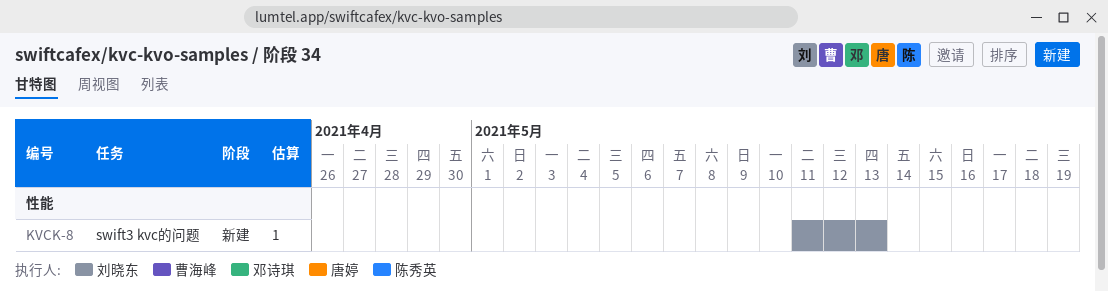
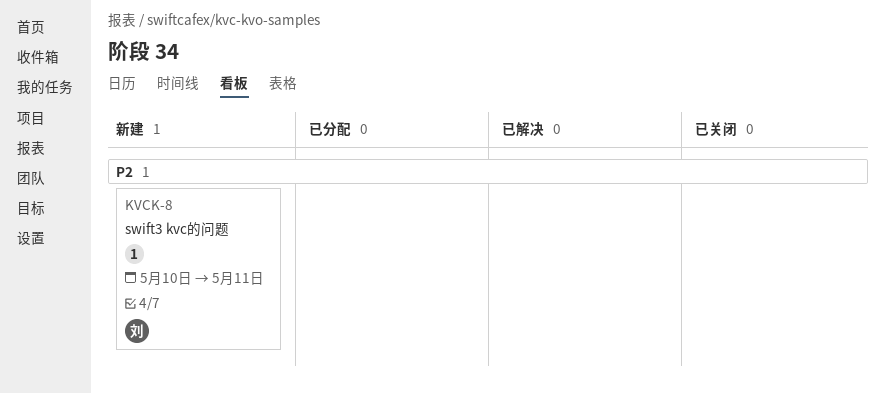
KVCK-8, start: May 11 -> May 10
KVCK-8, due: May 13 -> May 11

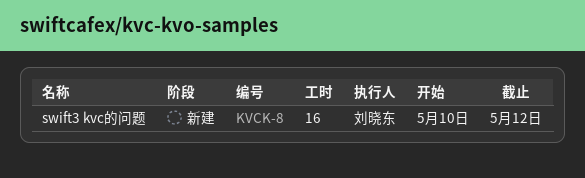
KVCK-8, estimate: 1 -> 16
KVCK-8, due: May 11 -> May 12

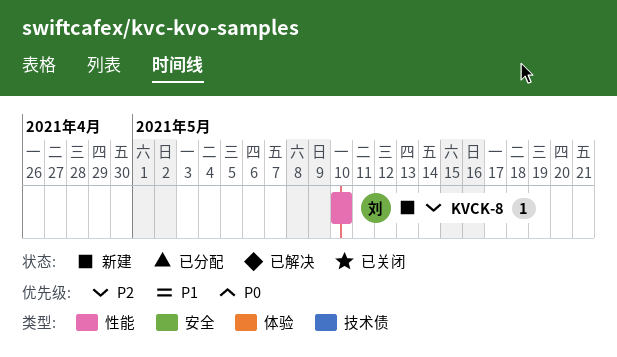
KVCK-8, estimate: 16 -> 1
KVCK-8, due: May 12 -> May 10

